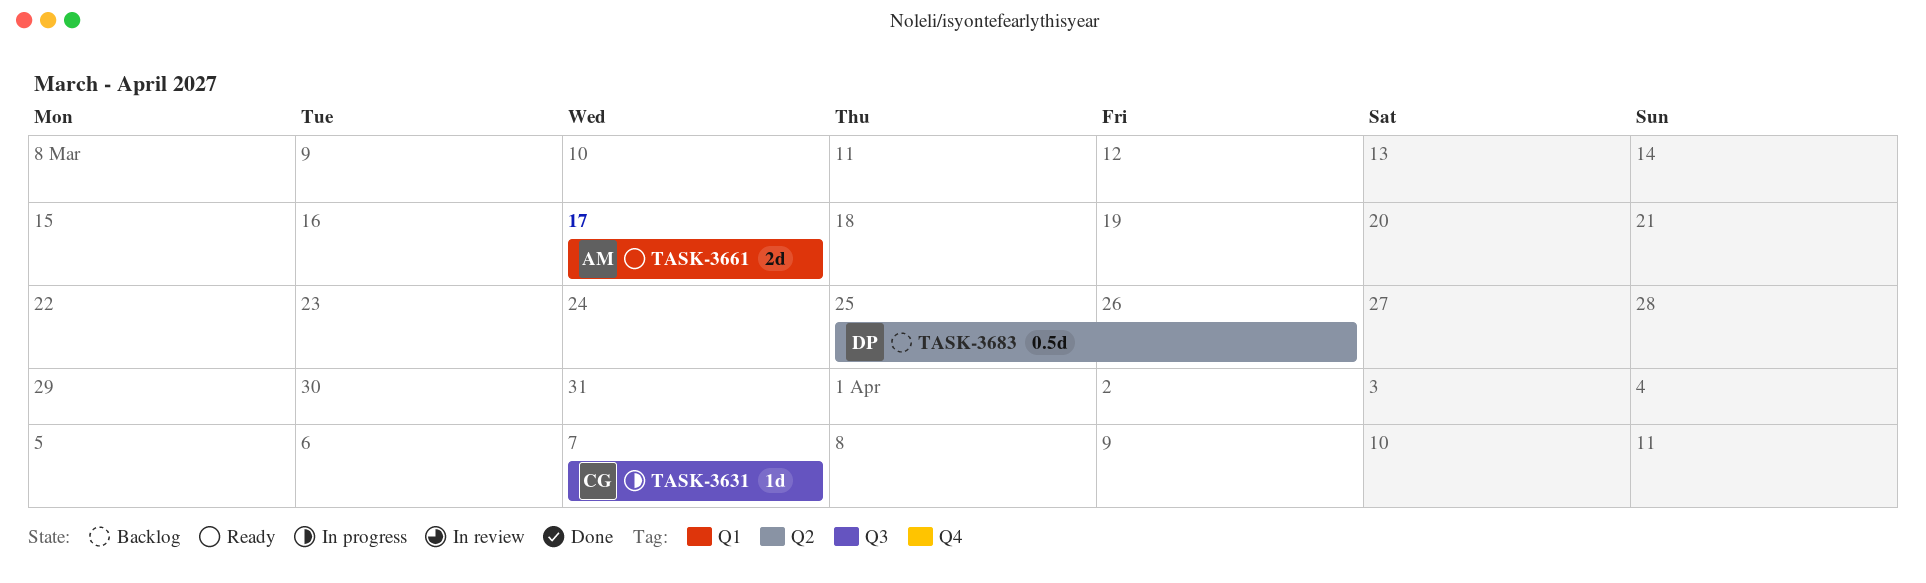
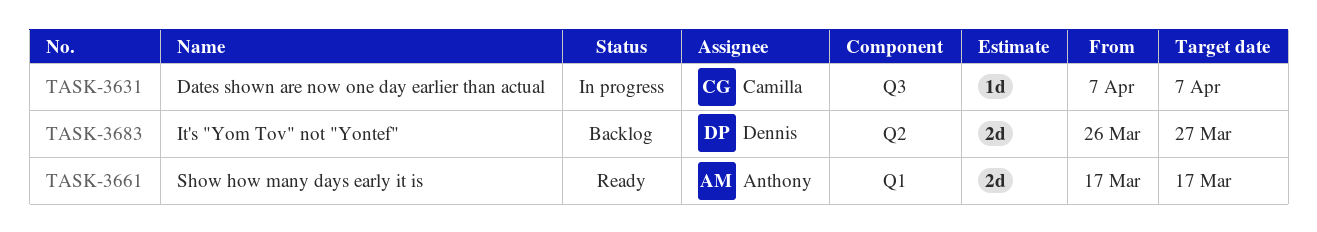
TASK-3683, estimate: 0.5d -> 2d
TASK-3683, start: Mar 25 -> Mar 26
TASK-3683, due: Mar 26 -> Mar 27

